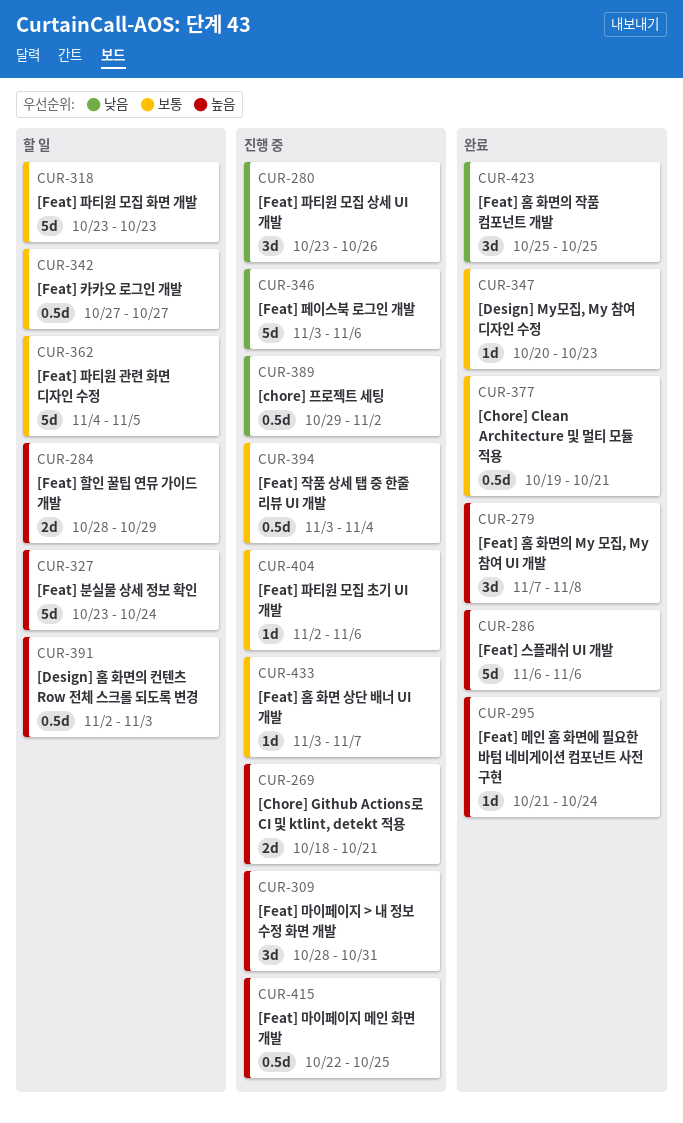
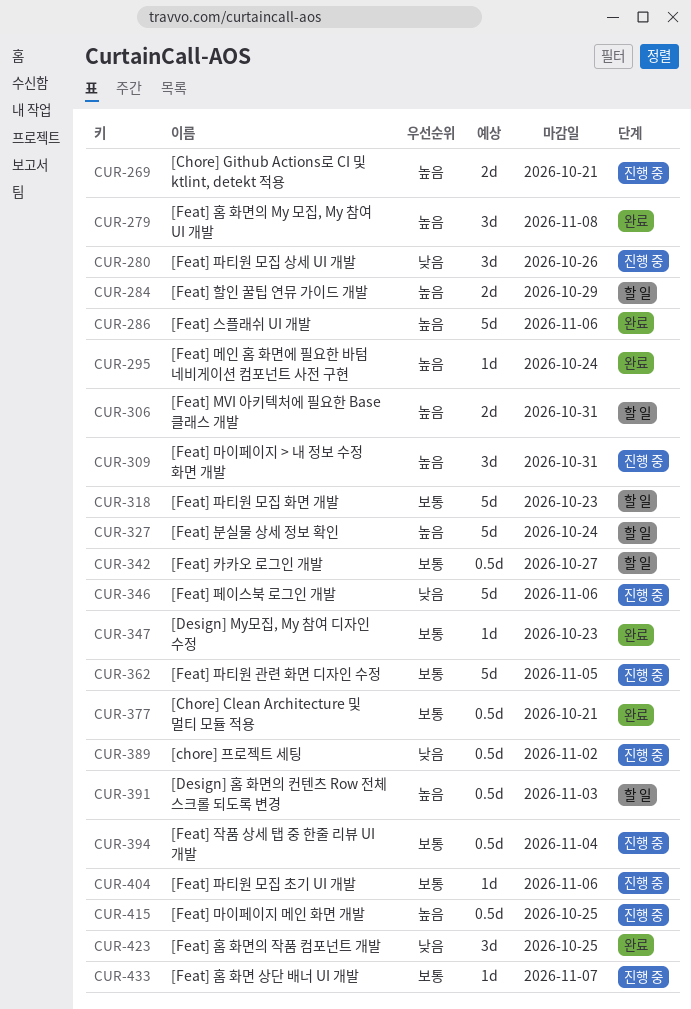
CUR-306: none -> present
CUR-362, status: 할 일 -> 진행 중

